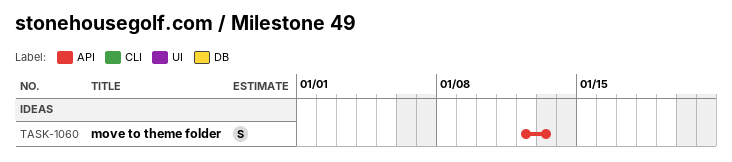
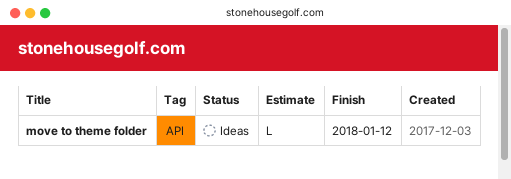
move to theme folder, estimate: S -> L
move to theme folder, due: Jan 13 -> Jan 12

